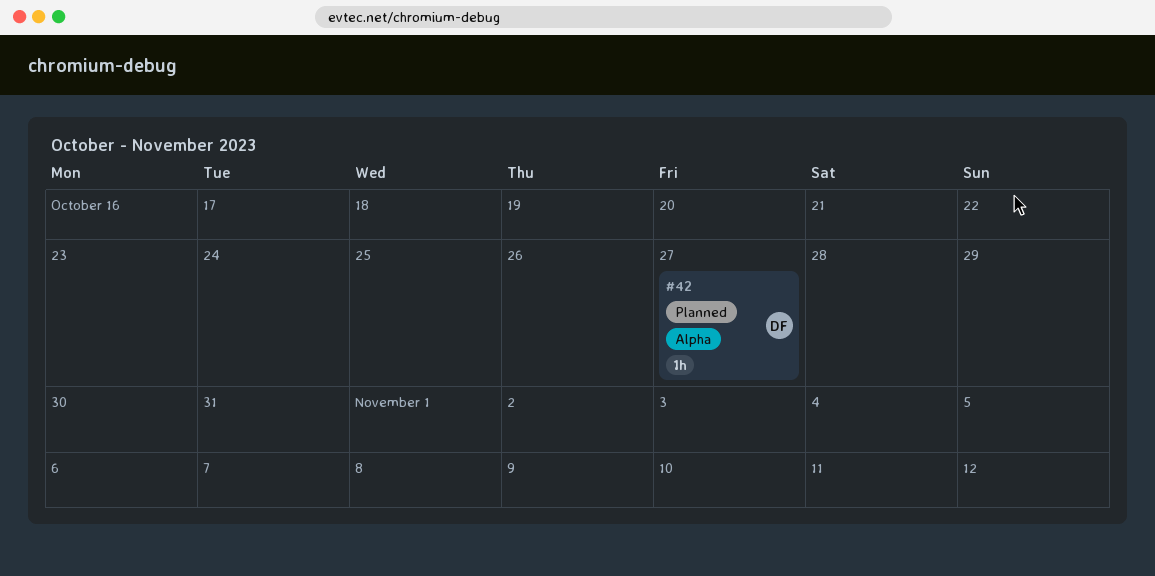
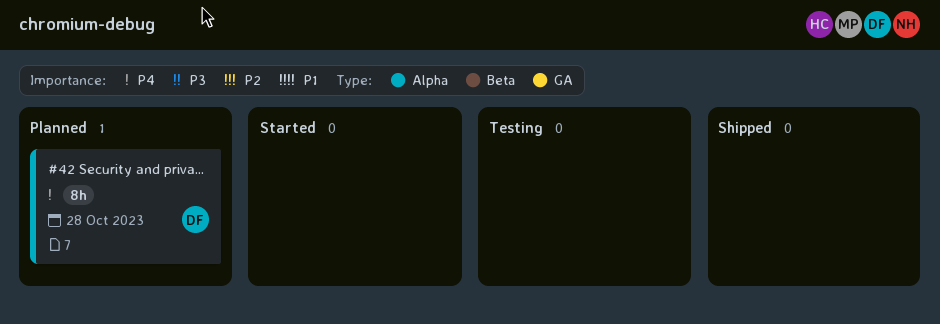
#42, estimate: 1h -> 8h
#42, due: Oct 27 -> Oct 28

